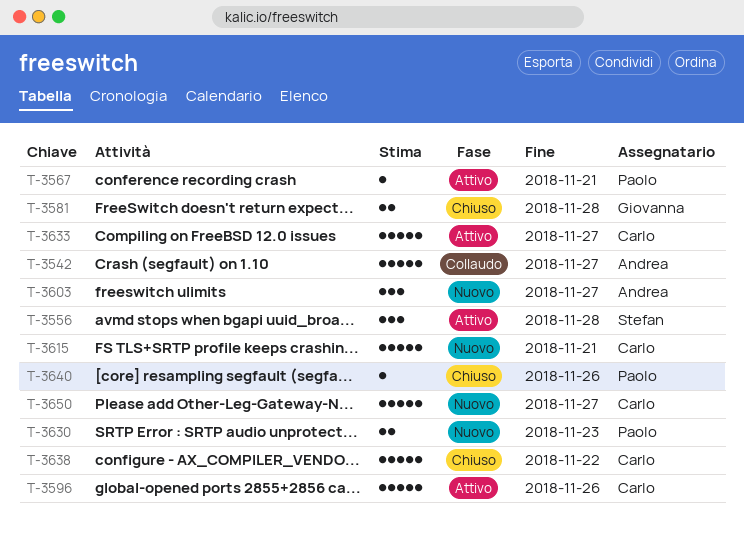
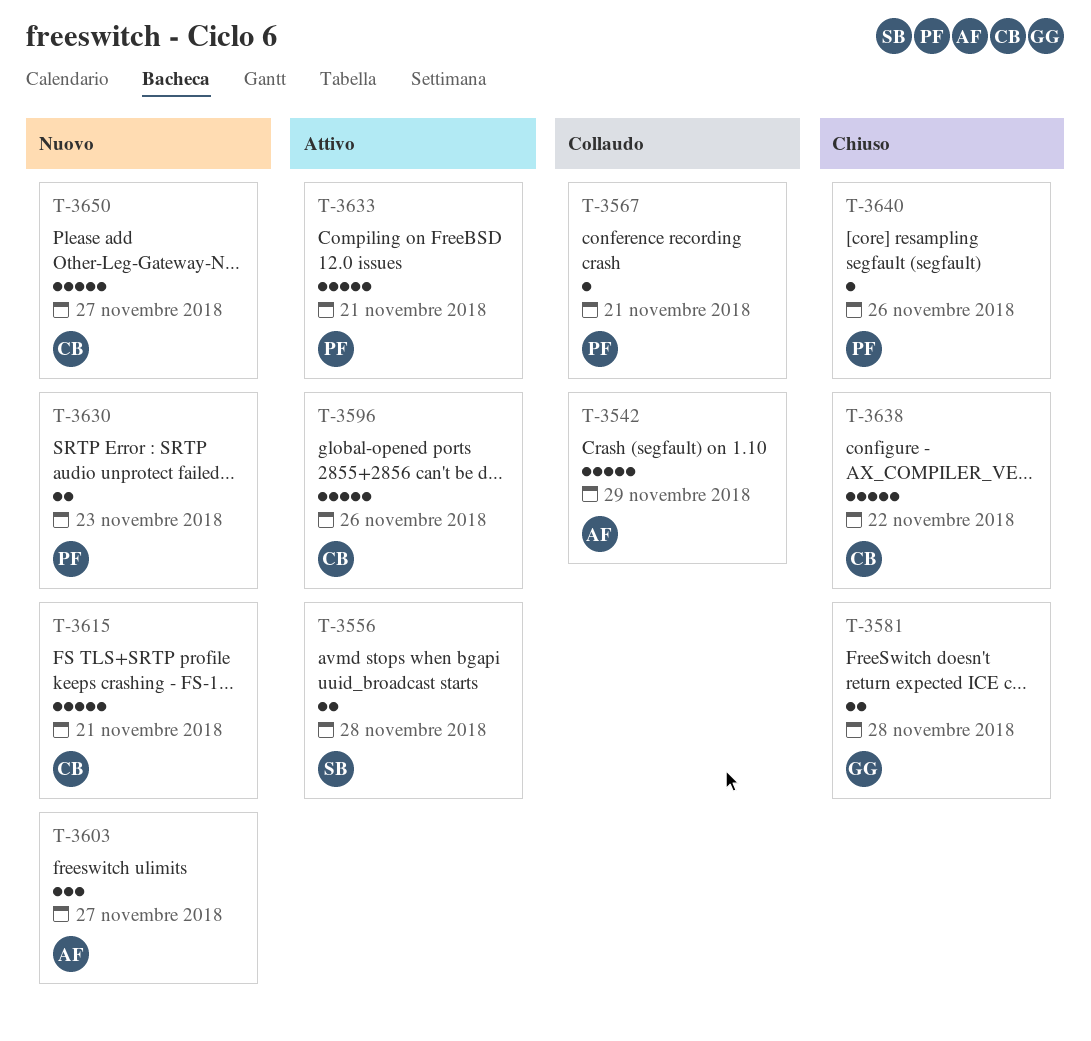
T-3542, due: Nov 27 -> Nov 29
T-3556, estimate: 3 -> 2
T-3567, status: Attivo -> Collaudo
T-3633, owner: Carlo -> Paolo
T-3633, due: Nov 27 -> Nov 21

